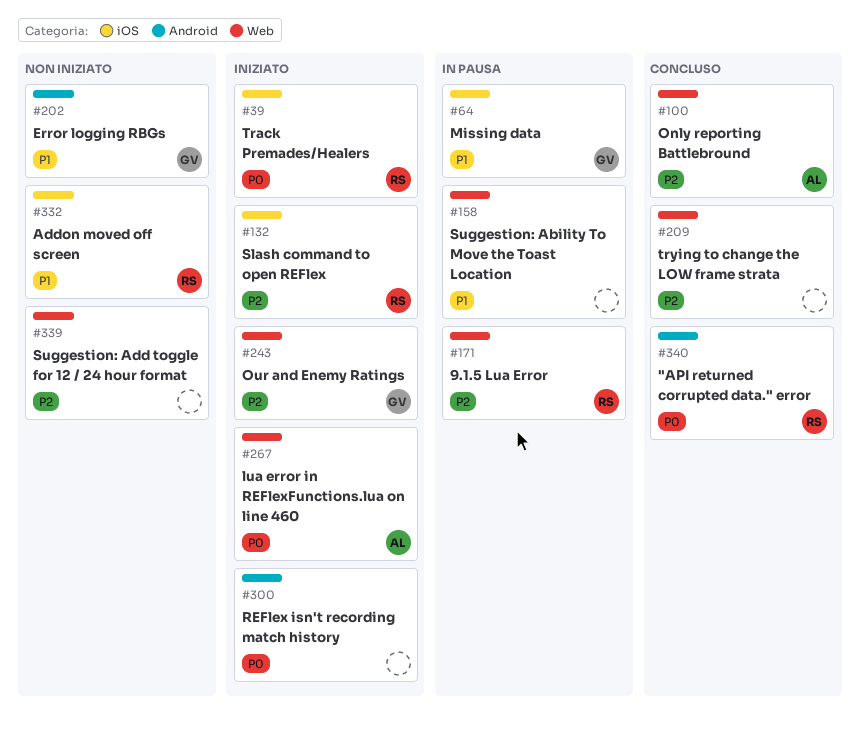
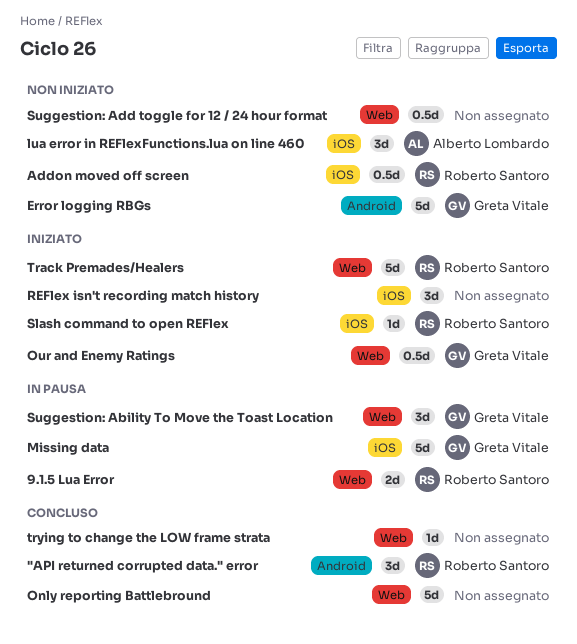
lua error in REFlexFunctions.lua on line 460, status: Iniziato -> Non iniziato
lua error in REFlexFunctions.lua on line 460, label: Web -> iOS
Only reporting Battlebround, owner: Alberto Lombardo -> none
REFlex isn't recording match history, label: Android -> iOS
Suggestion: Ability To Move the Toast Location, owner: none -> Greta Vitale
Track Premades/Healers, label: iOS -> Web

